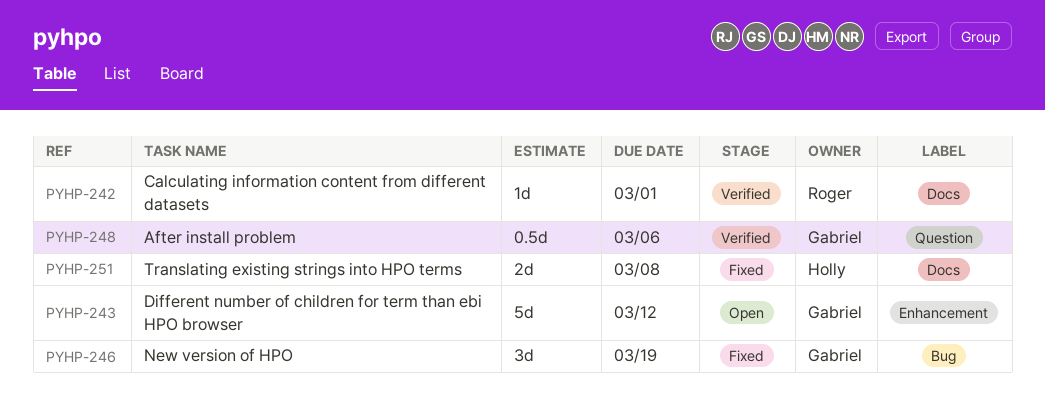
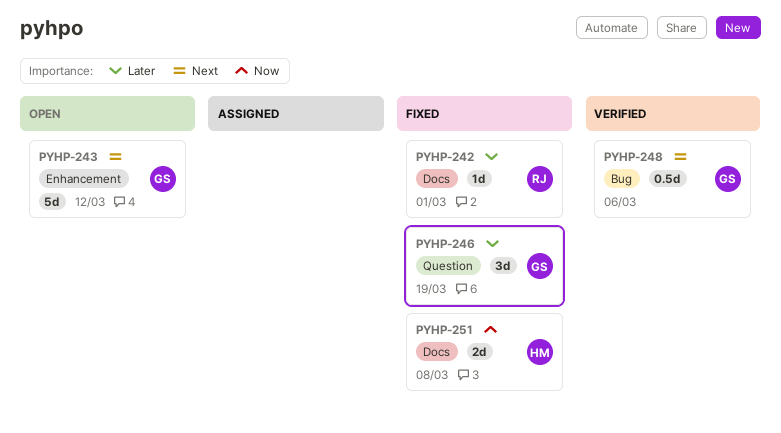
PYHP-242, status: Verified -> Fixed
PYHP-246, label: Bug -> Question
PYHP-248, label: Question -> Bug

